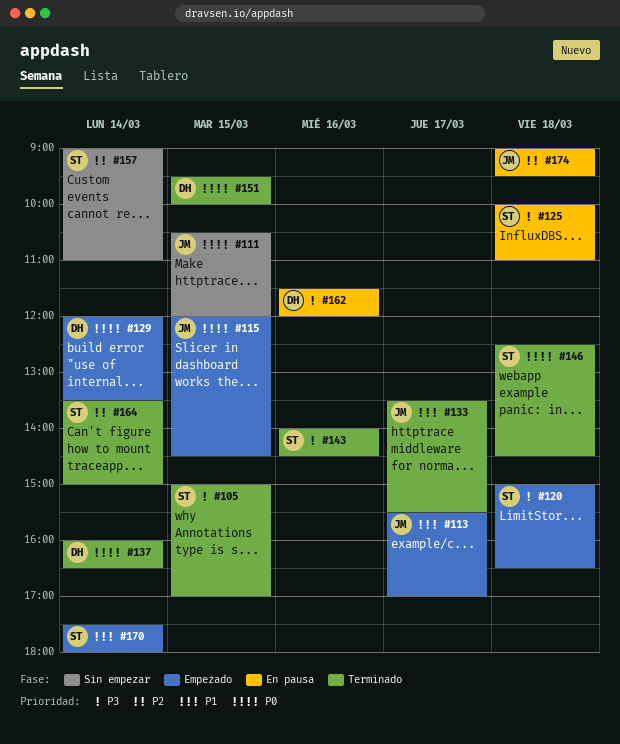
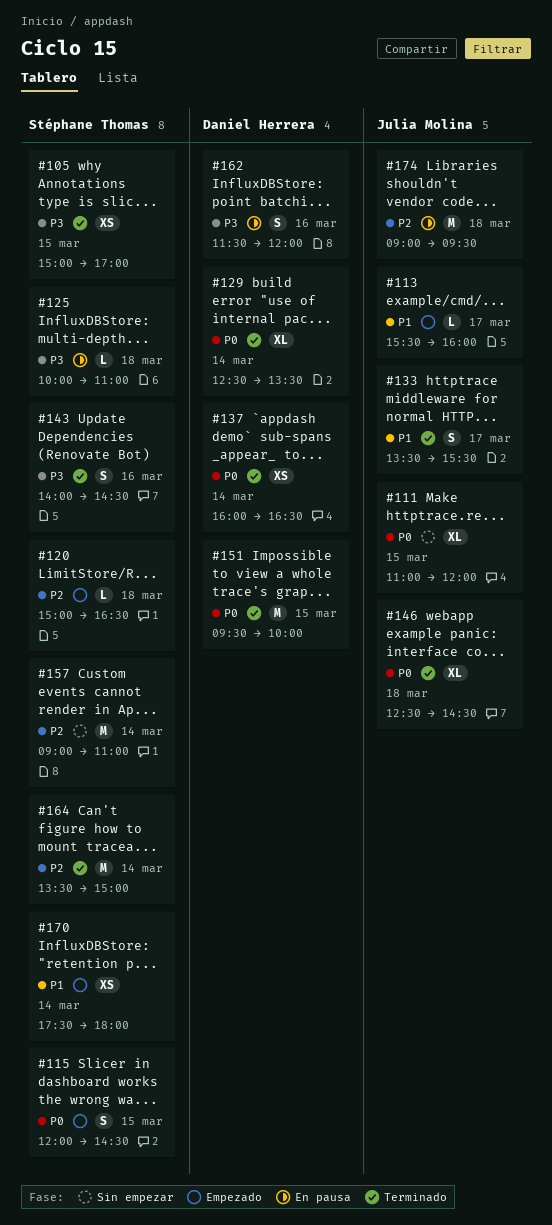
#111, begins: 10:30 -> 11:00
#113, ends: 17:00 -> 16:00
#115, owner: Julia Molina -> Stéphane Thomas
#120, priority: P3 -> P2
#129, status: Empezado -> Terminado
#129, begins: 12:00 -> 12:30
#146, owner: Stéphane Thomas -> Julia Molina

